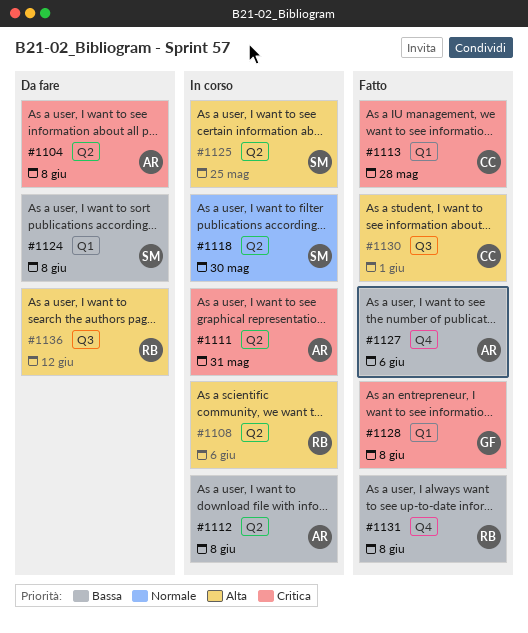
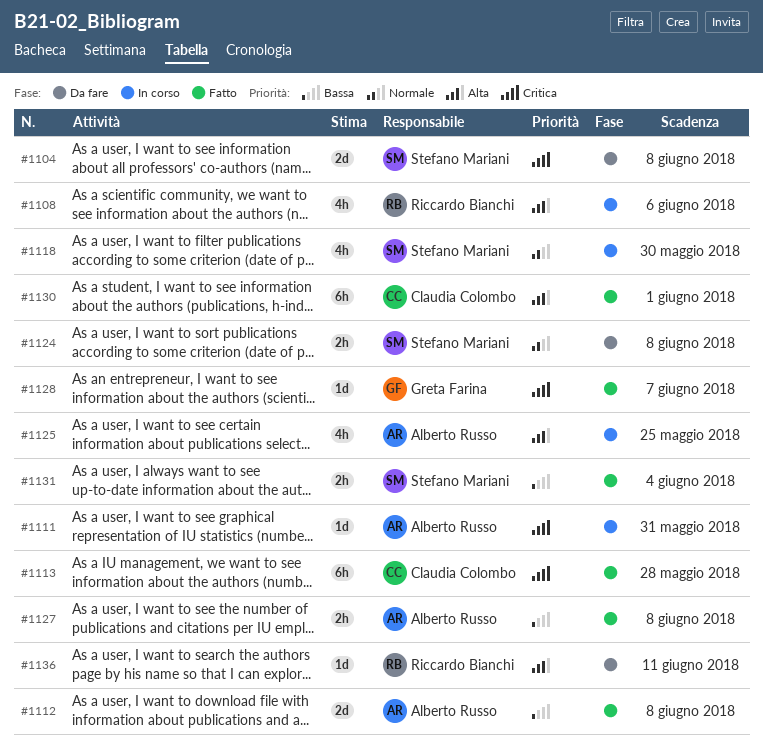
#1104, owner: Alberto Russo -> Stefano Mariani
#1112, status: In corso -> Fatto
#1124, priority: Bassa -> Normale
#1125, owner: Stefano Mariani -> Alberto Russo
#1127, due: Jun 6 -> Jun 8
#1128, due: Jun 8 -> Jun 7
#1131, owner: Riccardo Bianchi -> Stefano Mariani
#1131, due: Jun 8 -> Jun 4
#1136, due: Jun 12 -> Jun 11

